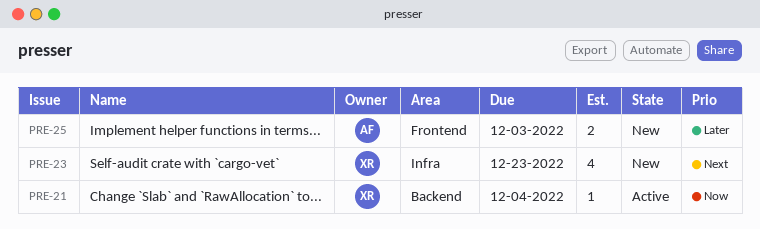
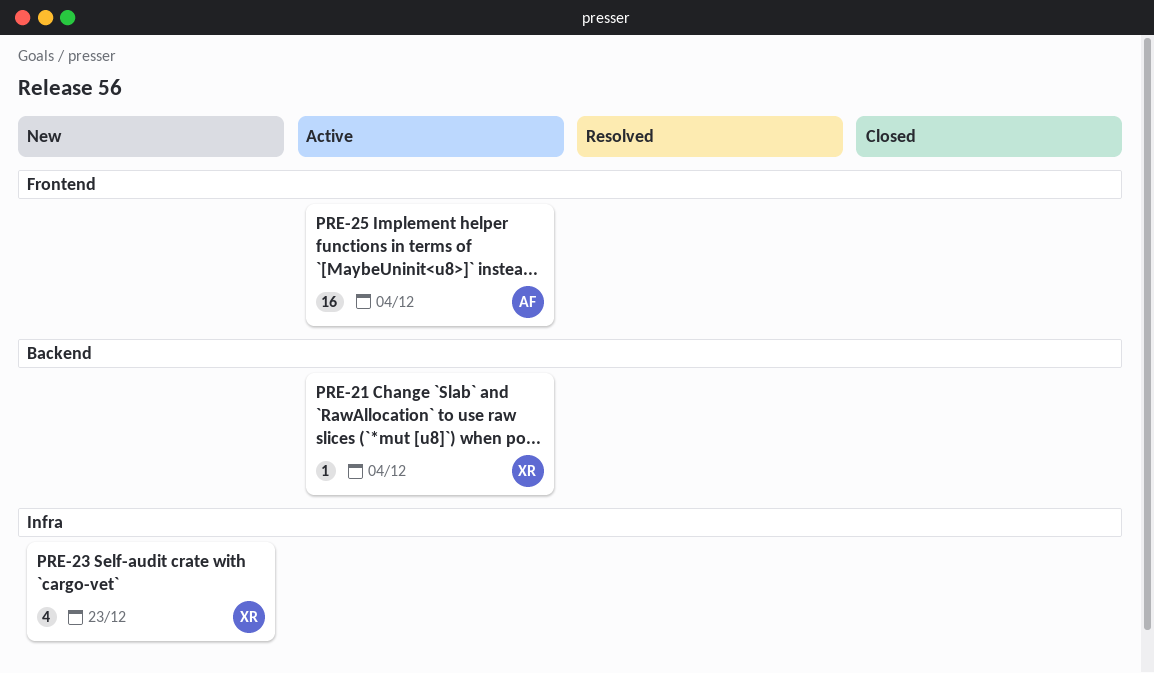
PRE-25, status: New -> Active
PRE-25, estimate: 2 -> 16
PRE-25, due: Dec 3 -> Dec 4

